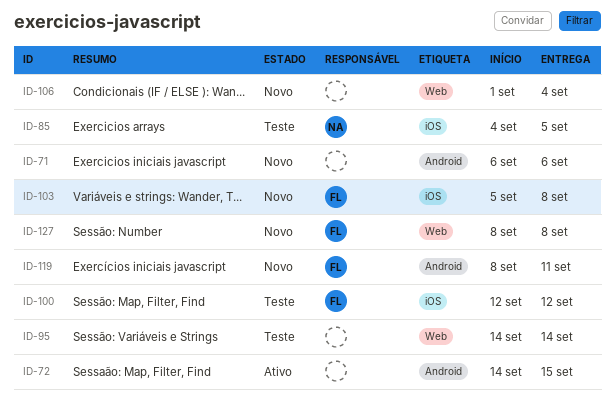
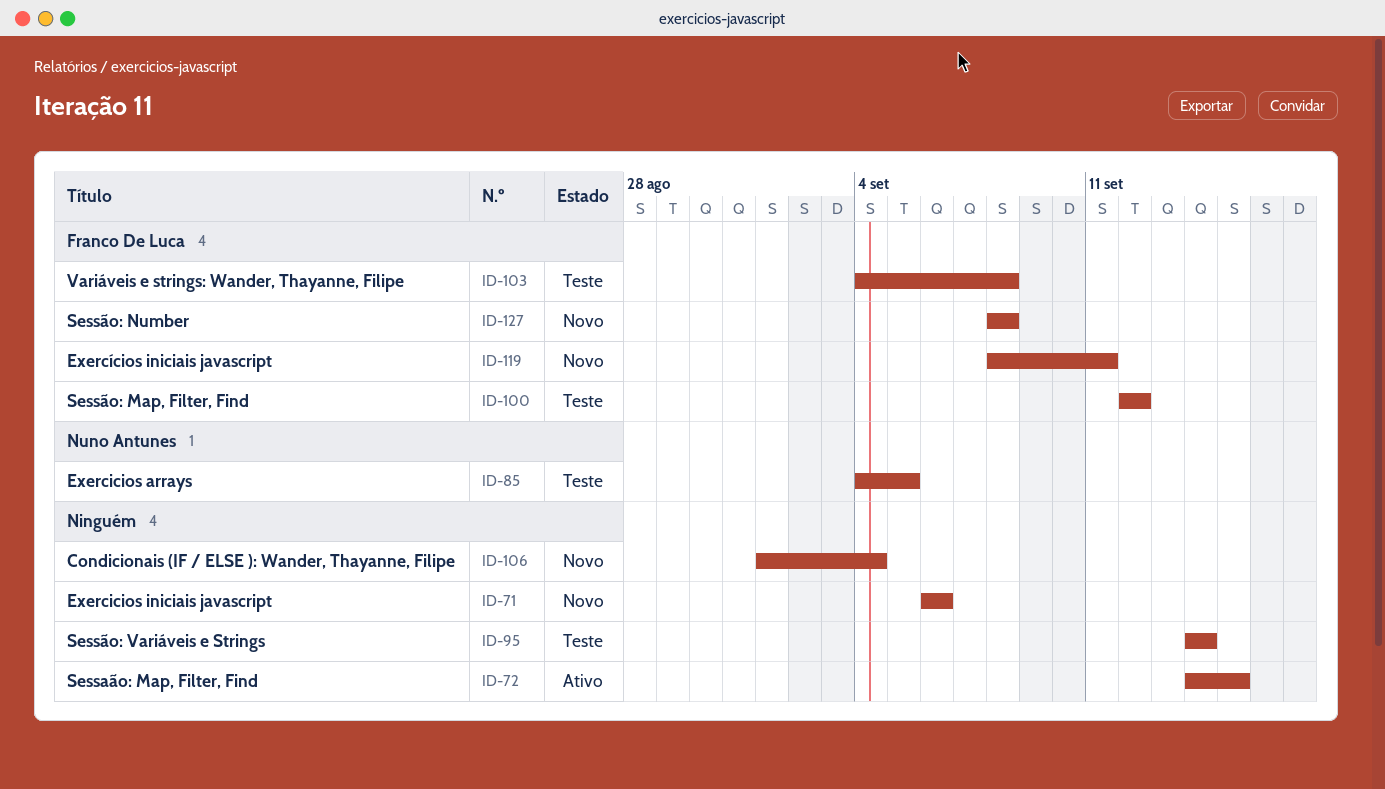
ID-103, status: Novo -> Teste
ID-103, start: Sep 5 -> Sep 4

